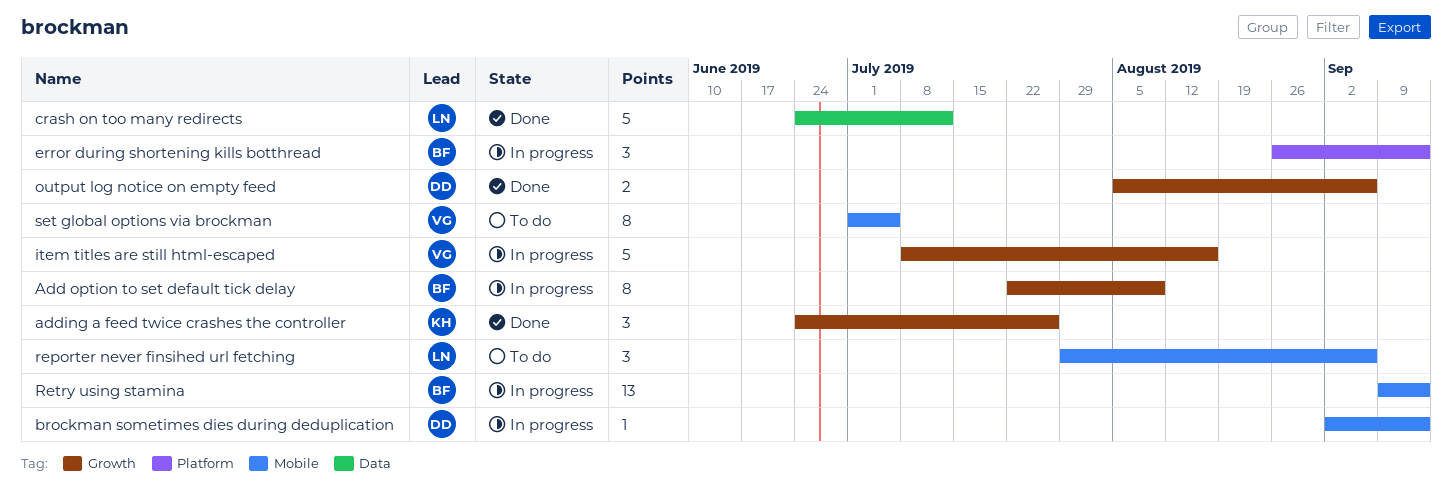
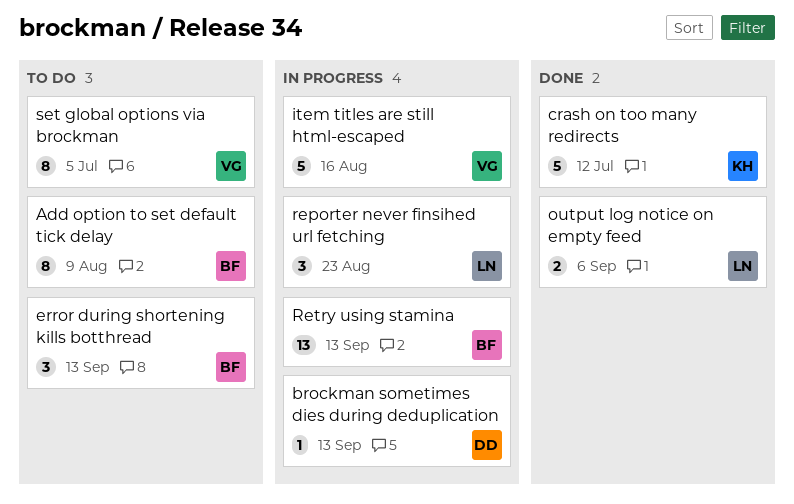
Add option to set default tick delay, status: In progress -> To do
adding a feed twice crashes the controller: present -> none
crash on too many redirects, owner: LN -> KH
error during shortening kills botthread, status: In progress -> To do
output log notice on empty feed, owner: DD -> LN
reporter never finsihed url fetching, status: To do -> In progress
reporter never finsihed url fetching, due: Sep 6 -> Aug 23

